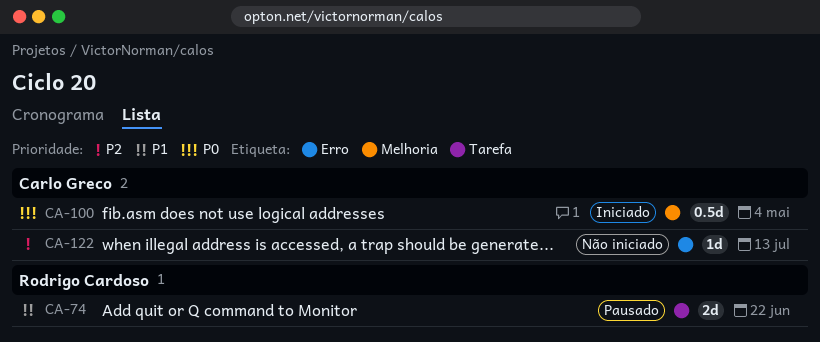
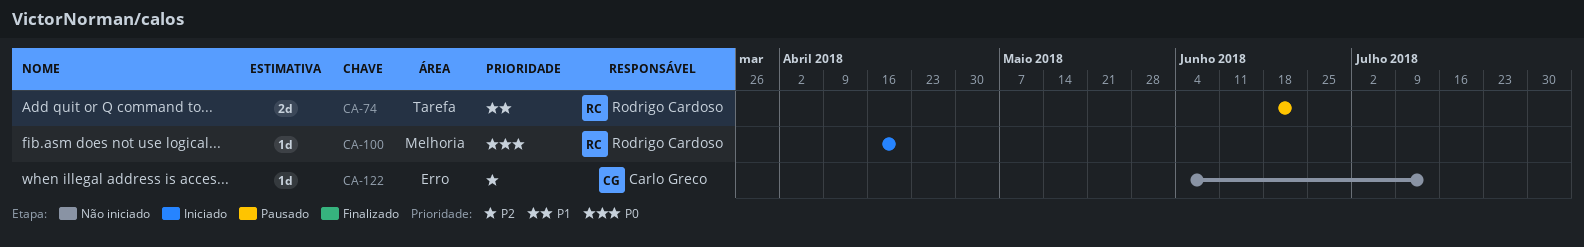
CA-100, owner: Carlo Greco -> Rodrigo Cardoso
CA-100, estimate: 0.5d -> 1d
CA-100, due: May 4 -> Apr 20

